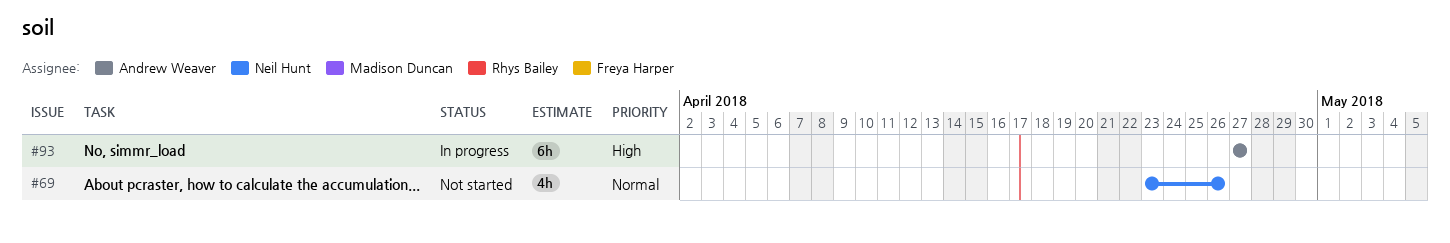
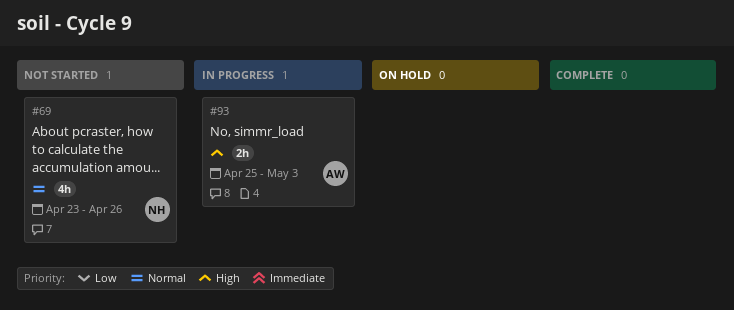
#93, estimate: 6h -> 2h
#93, start: Apr 27 -> Apr 25
#93, due: Apr 27 -> May 3

